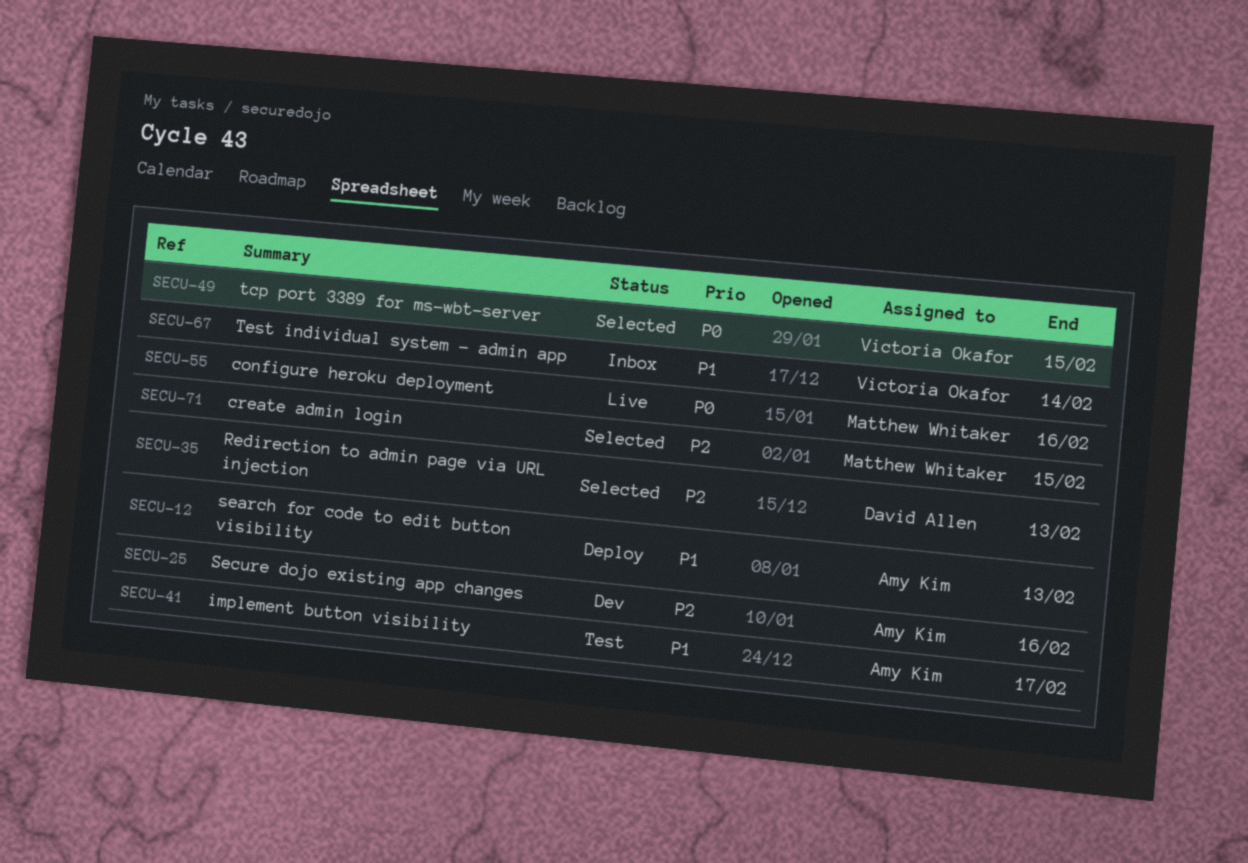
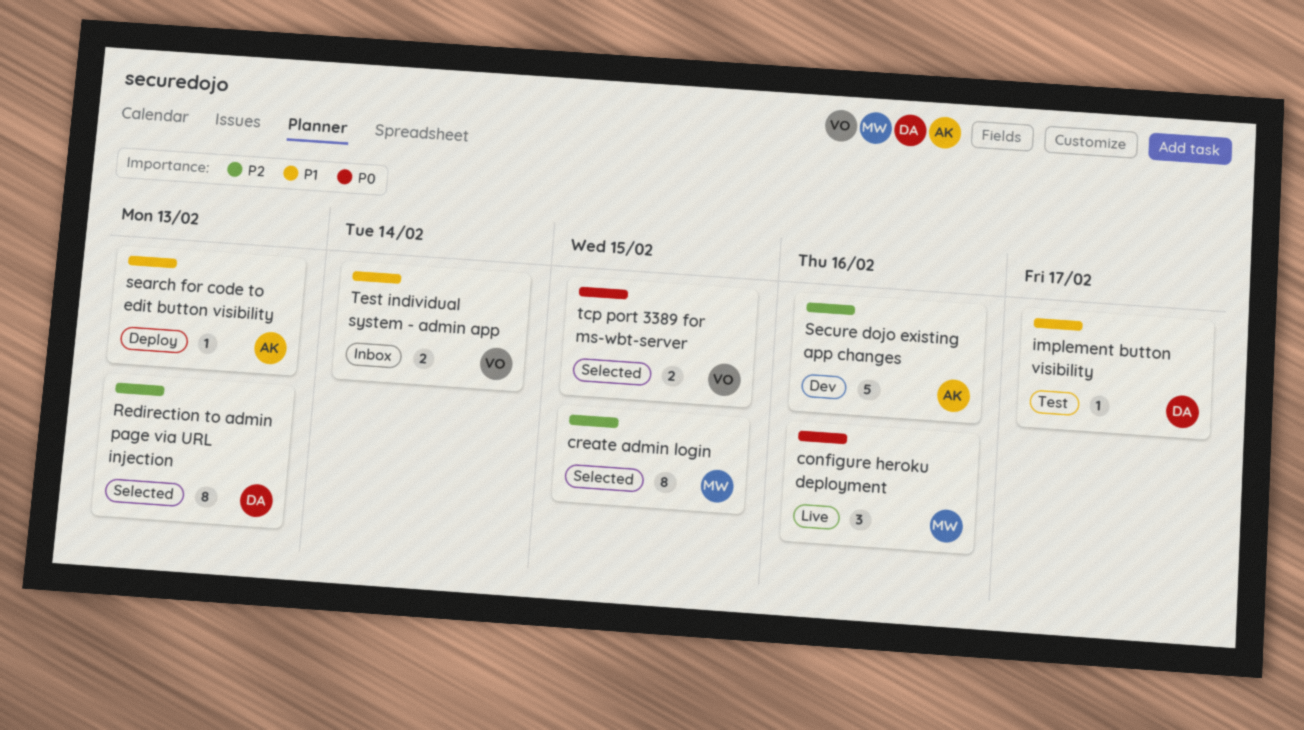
implement button visibility, owner: Amy Kim -> David Allen

